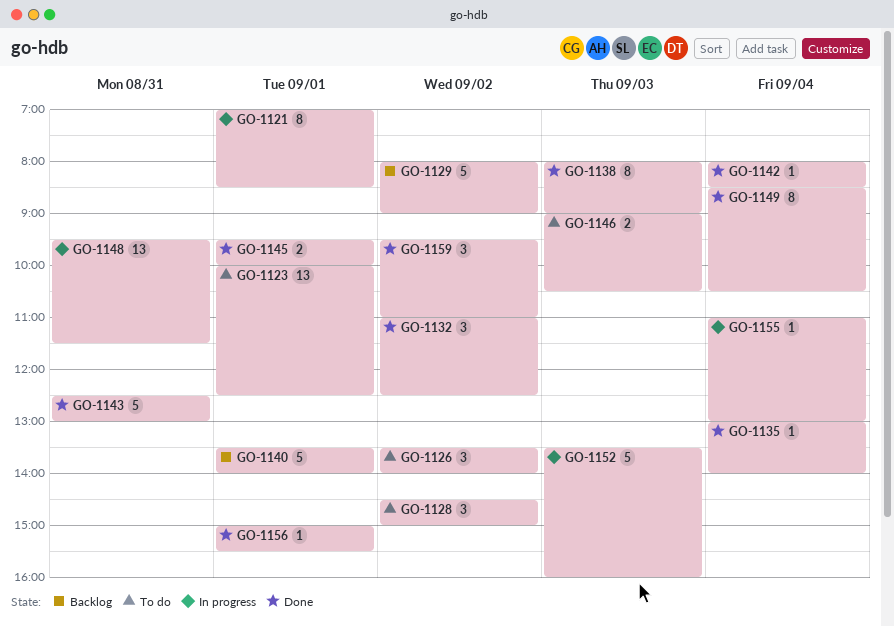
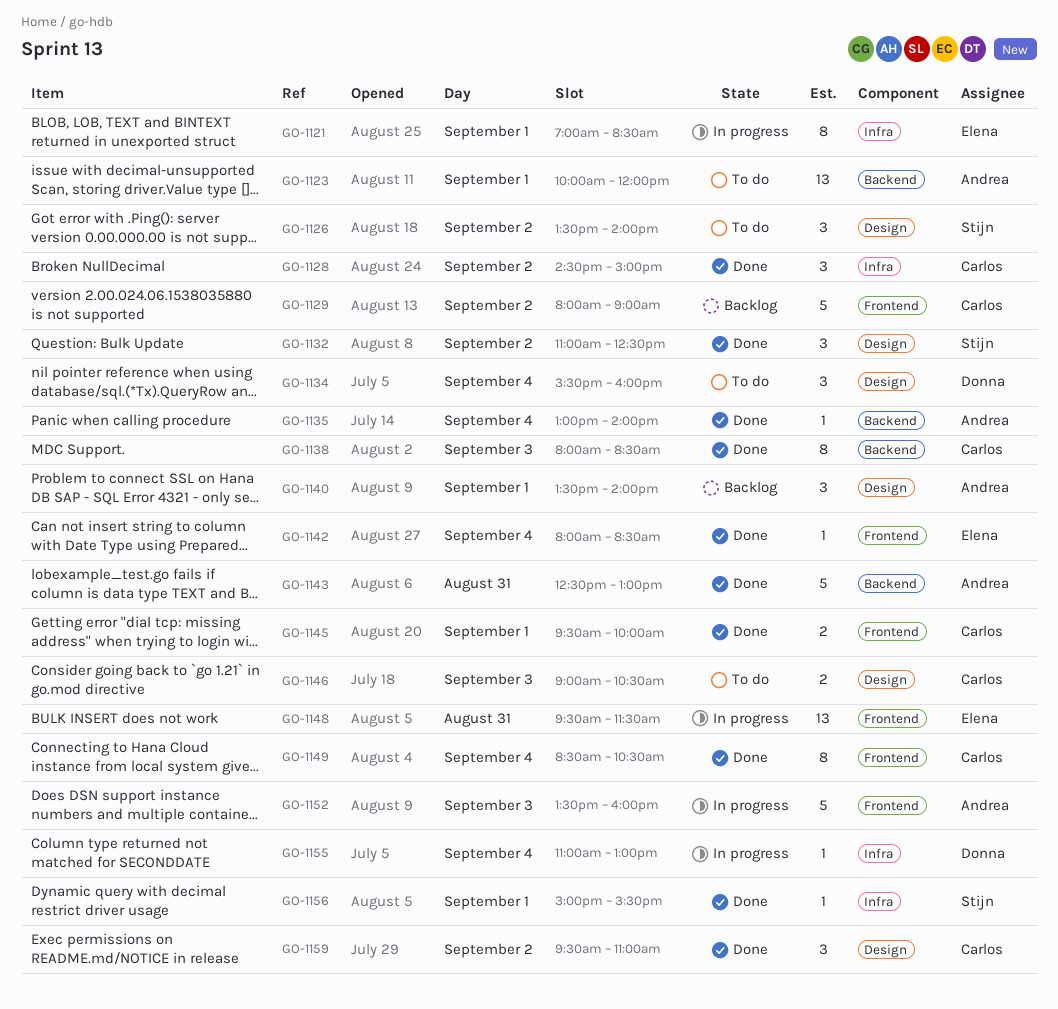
GO-1123, ends: 12:30 -> 12:00
GO-1128, status: To do -> Done
GO-1134: none -> present
GO-1138, ends: 09:00 -> 08:30
GO-1140, estimate: 5 -> 3

